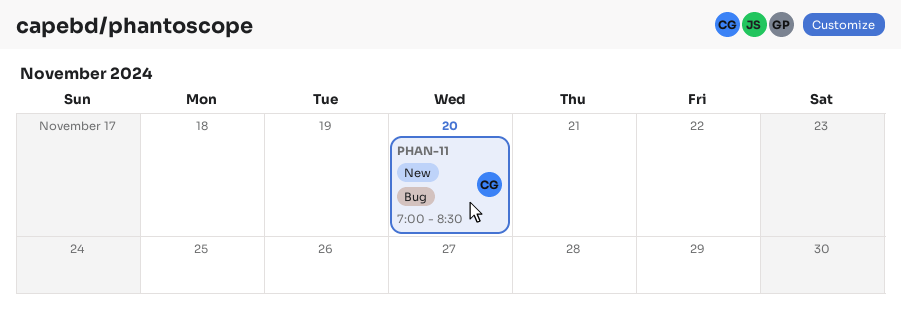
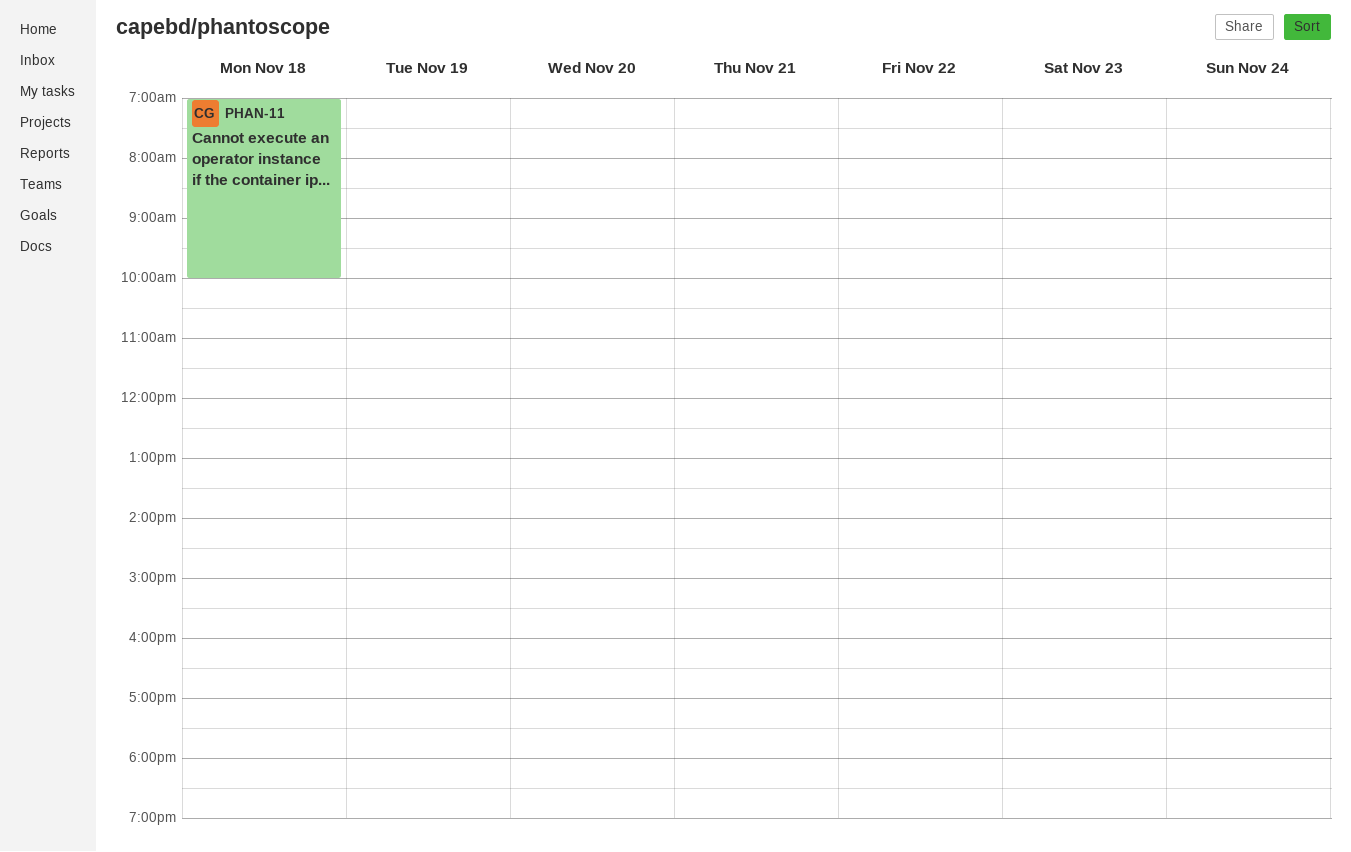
PHAN-11, day: Nov 20 -> Nov 18
PHAN-11, ends: 08:30 -> 10:00

